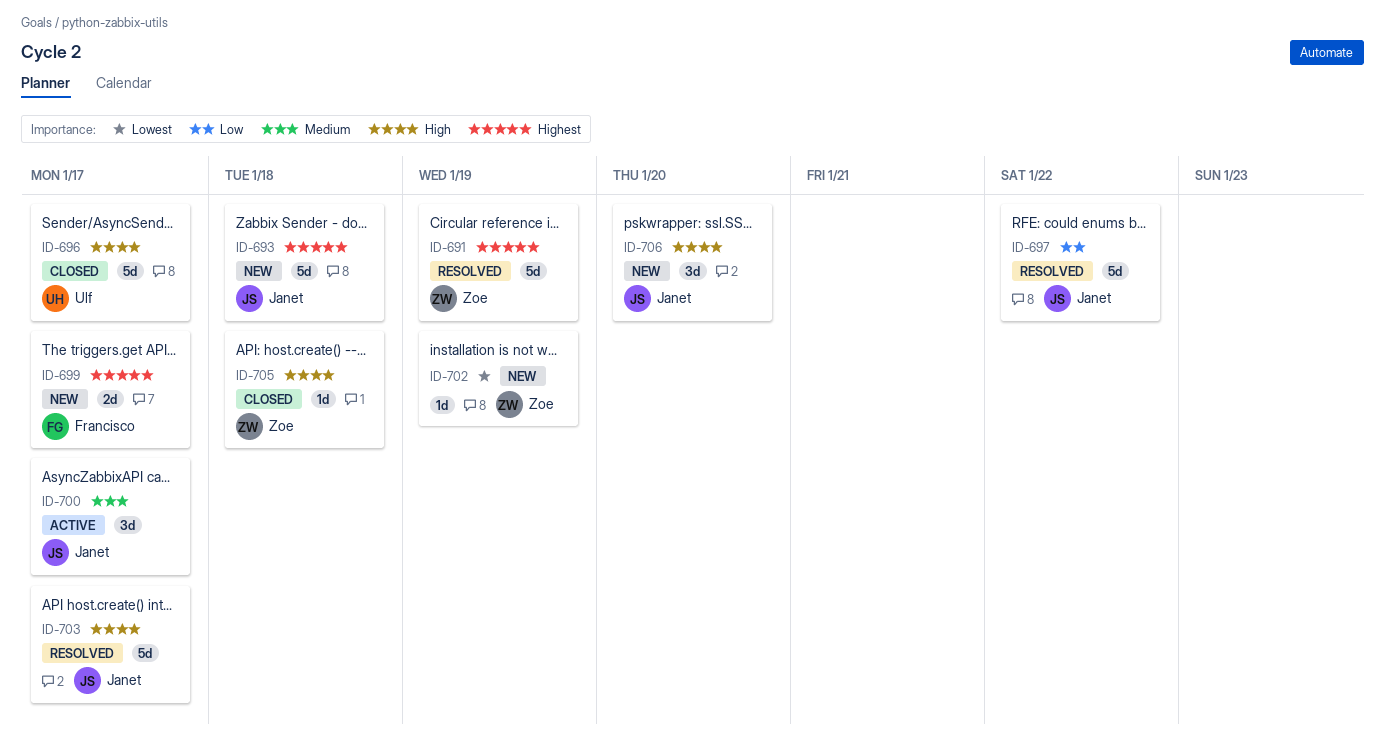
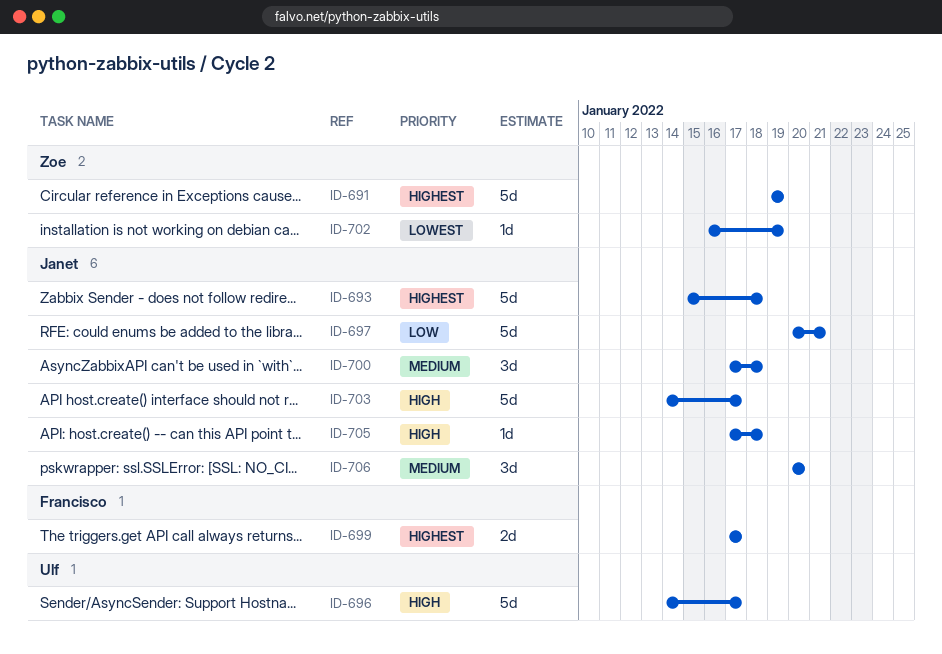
ID-697, due: Jan 22 -> Jan 21
ID-700, due: Jan 17 -> Jan 18
ID-705, owner: Zoe -> Janet
ID-706, priority: High -> Medium

